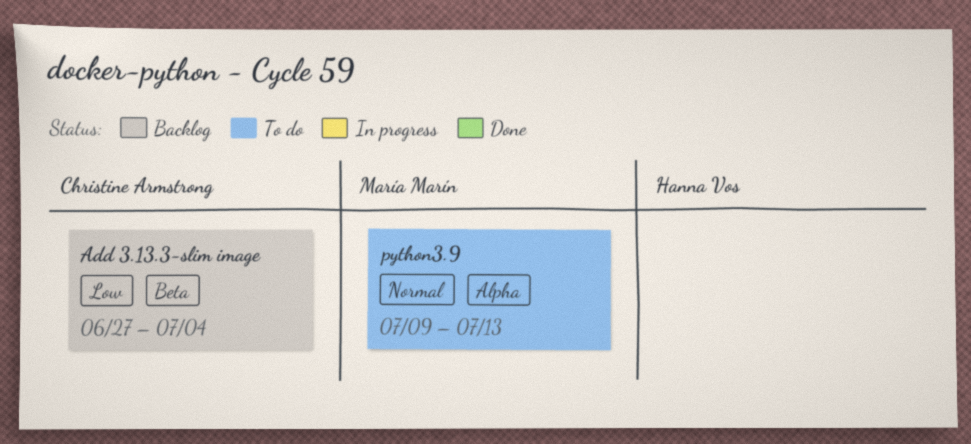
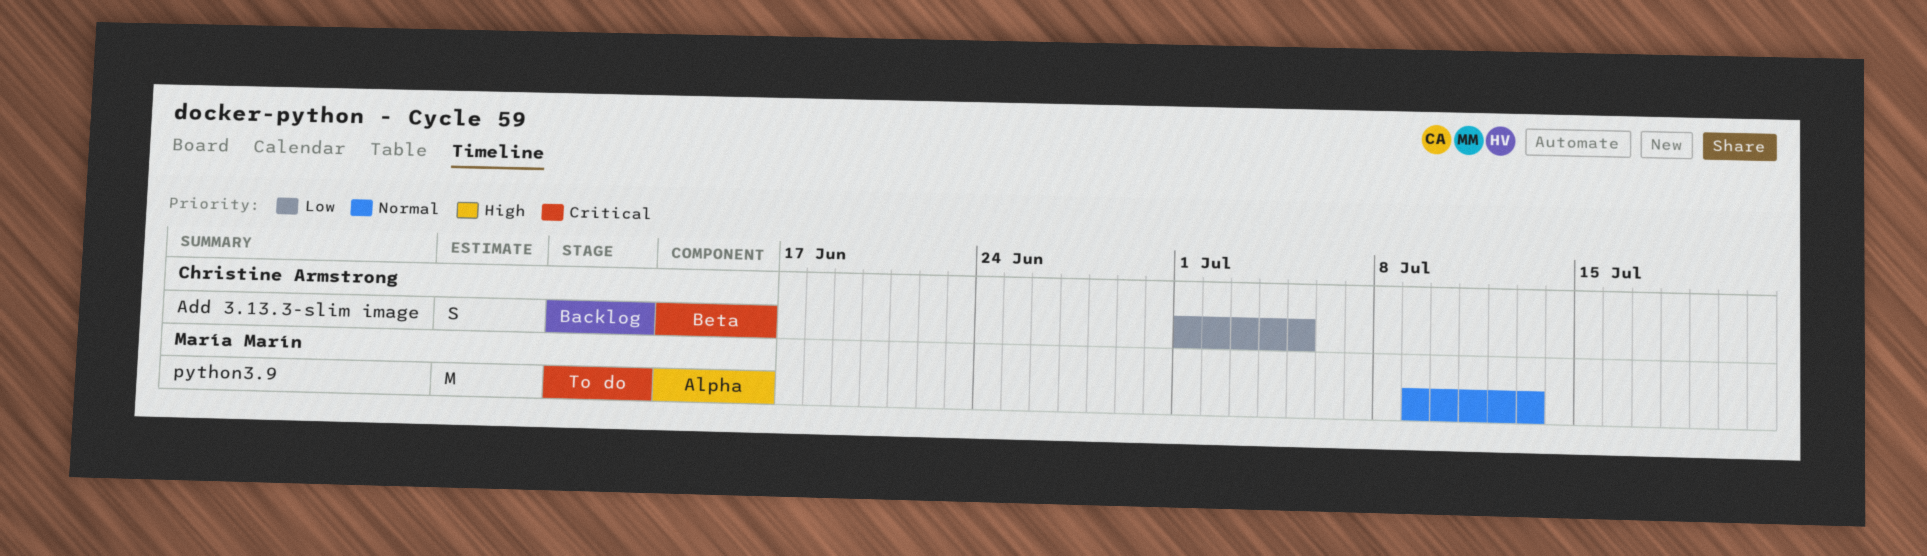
Add 3.13.3-slim image, start: Jun 27 -> Jul 1
Add 3.13.3-slim image, due: Jul 4 -> Jul 5

